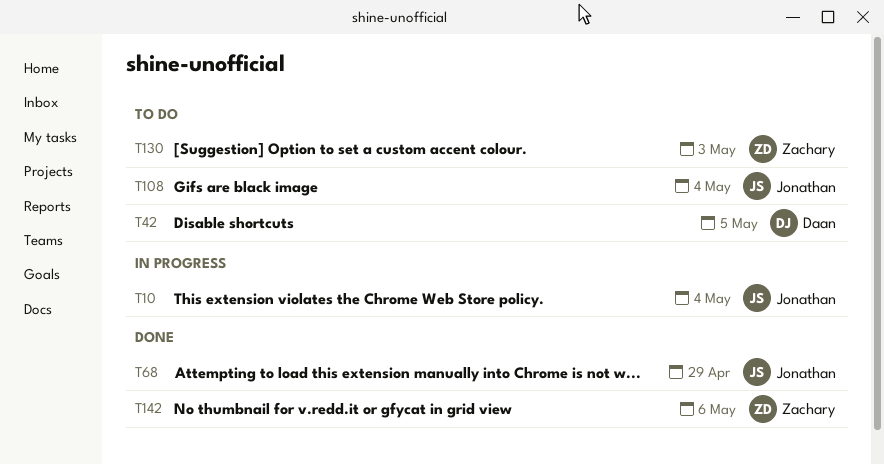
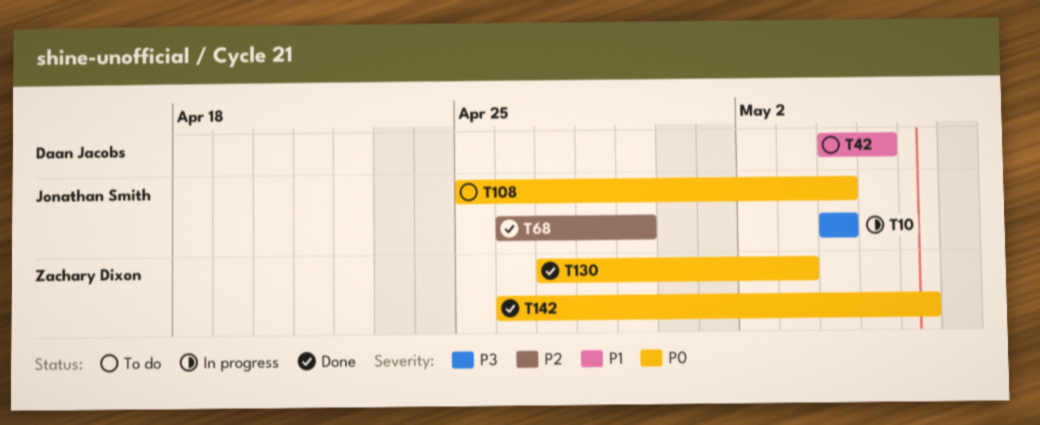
T130, status: To do -> Done

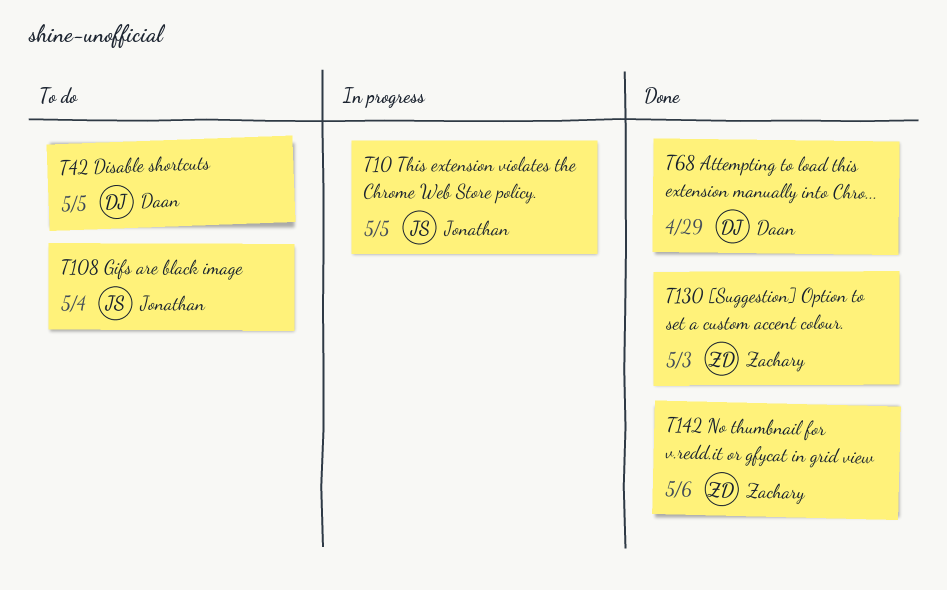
T10, due: May 4 -> May 5
T68, owner: Jonathan Smith -> Daan Jacobs

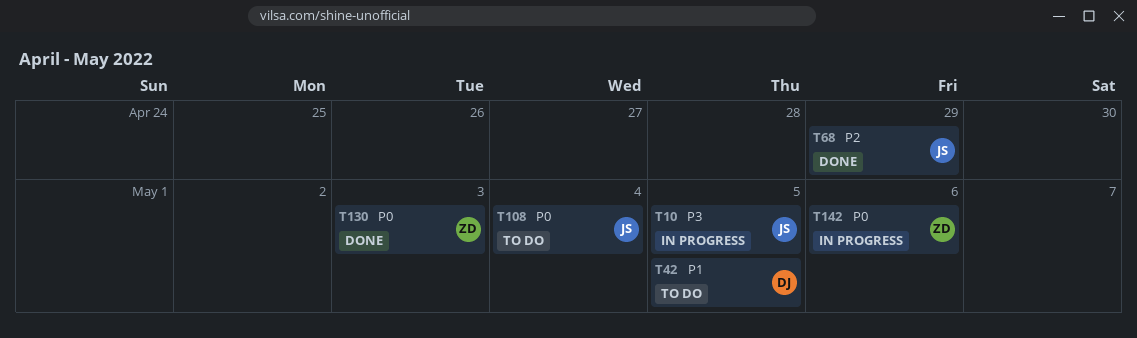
T68, owner: Daan -> Jonathan
T142, status: Done -> In progress

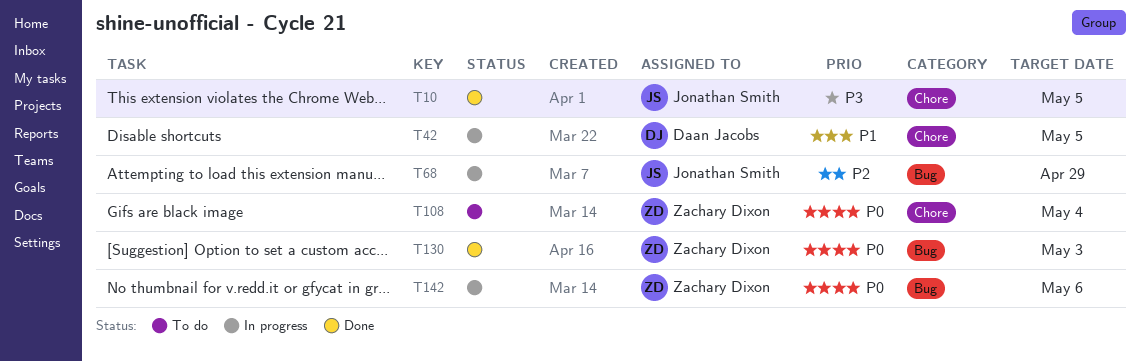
T10, status: In progress -> Done
T42, status: To do -> In progress
T68, status: Done -> In progress
T108, owner: Jonathan Smith -> Zachary Dixon

